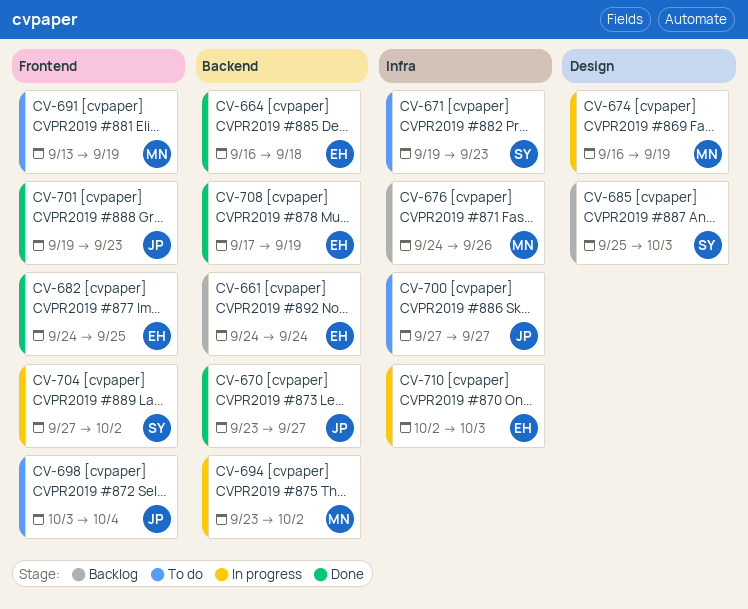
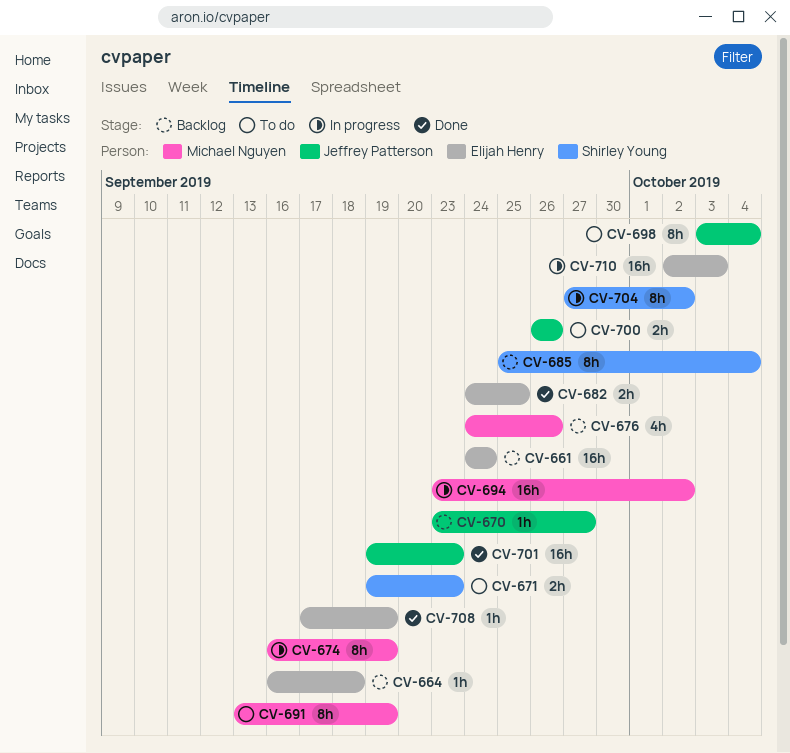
CV-664, status: Done -> Backlog
CV-670, status: Done -> Backlog
CV-685, due: Oct 3 -> Oct 4
CV-700, start: Sep 27 -> Sep 26
CV-700, due: Sep 27 -> Sep 26

